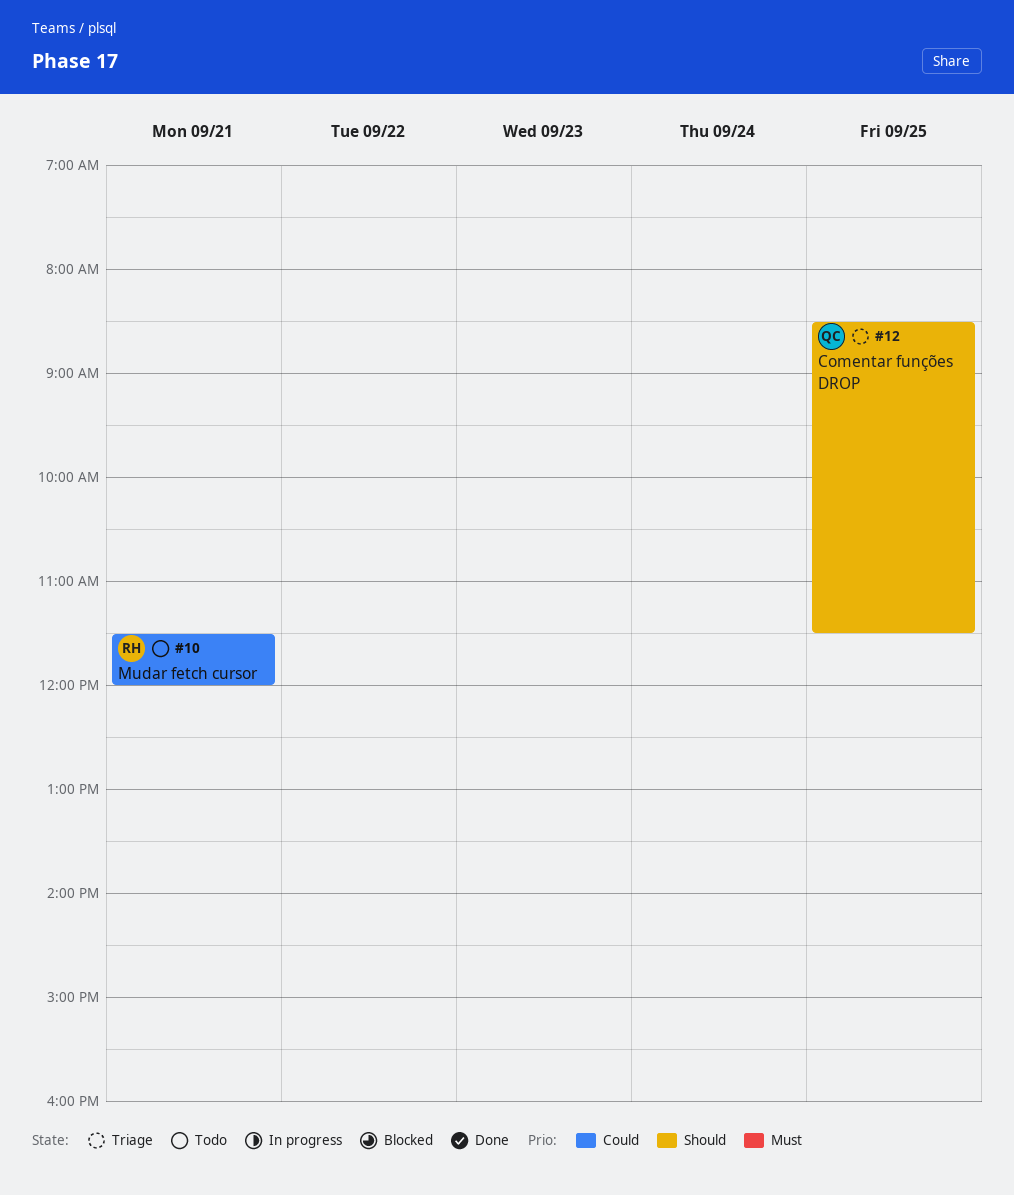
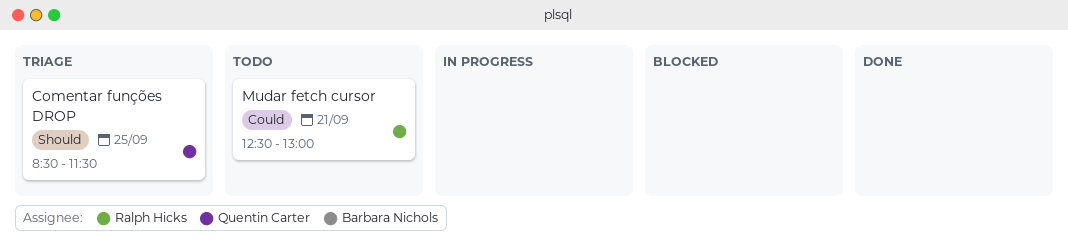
Mudar fetch cursor, begins: 11:30 -> 12:30
Mudar fetch cursor, ends: 12:00 -> 13:00

